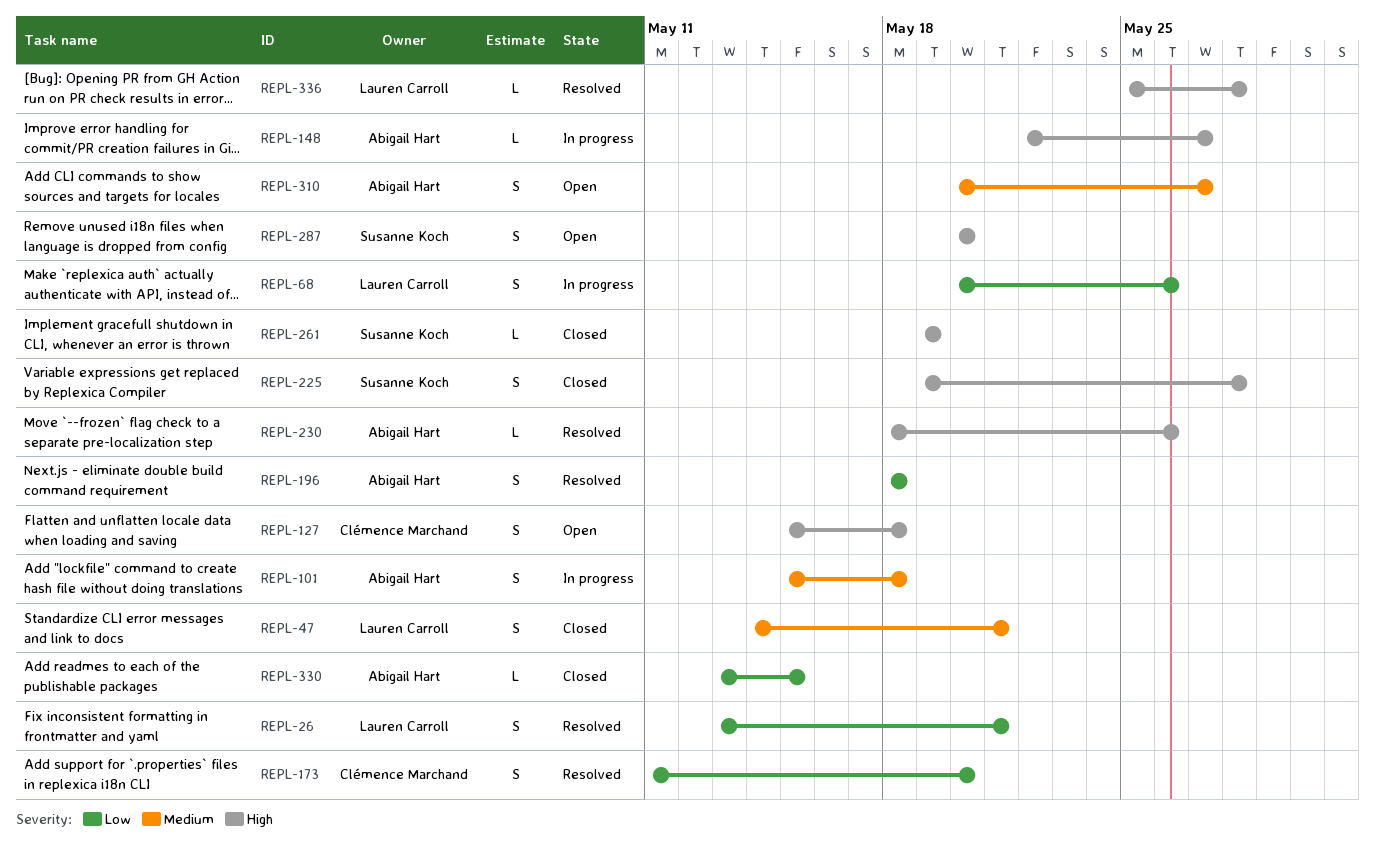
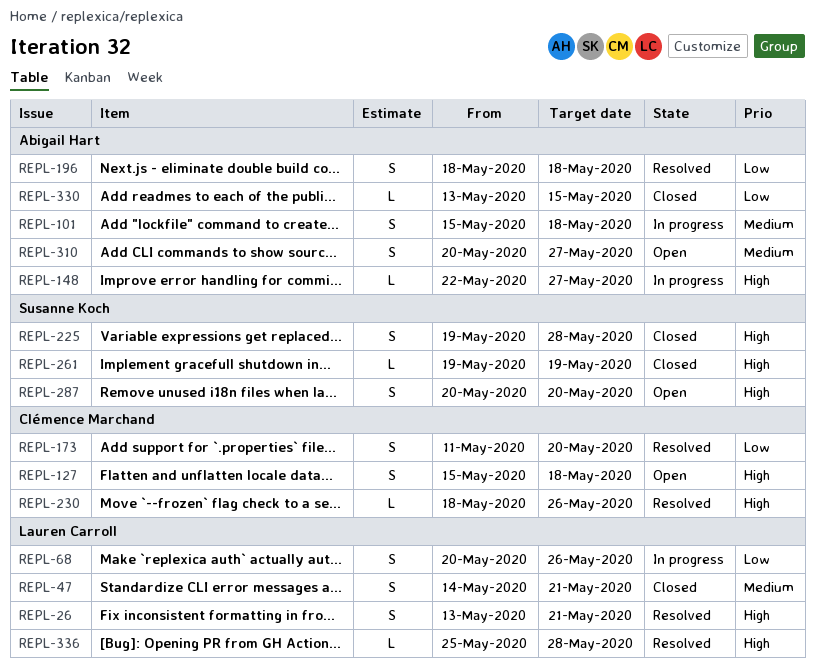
REPL-26, priority: Low -> High
REPL-230, owner: Abigail Hart -> Clémence Marchand

